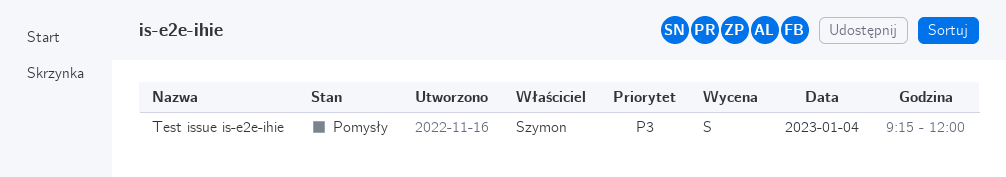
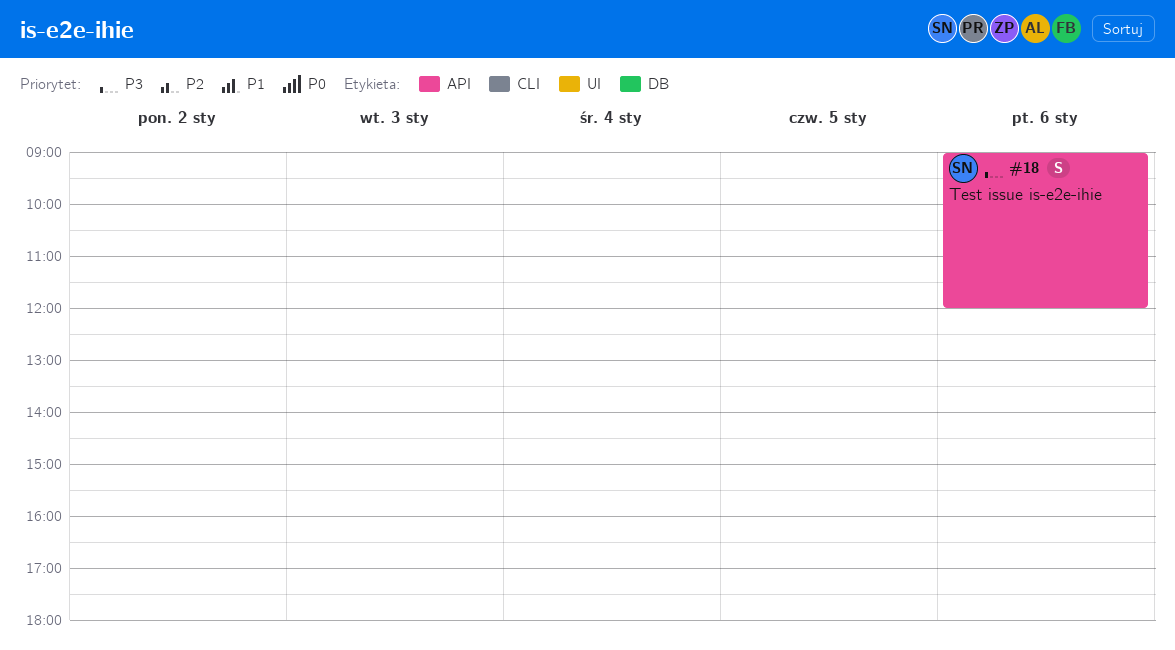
Test issue is-e2e-ihie, day: Jan 4 -> Jan 6
Test issue is-e2e-ihie, begins: 09:15 -> 09:00

